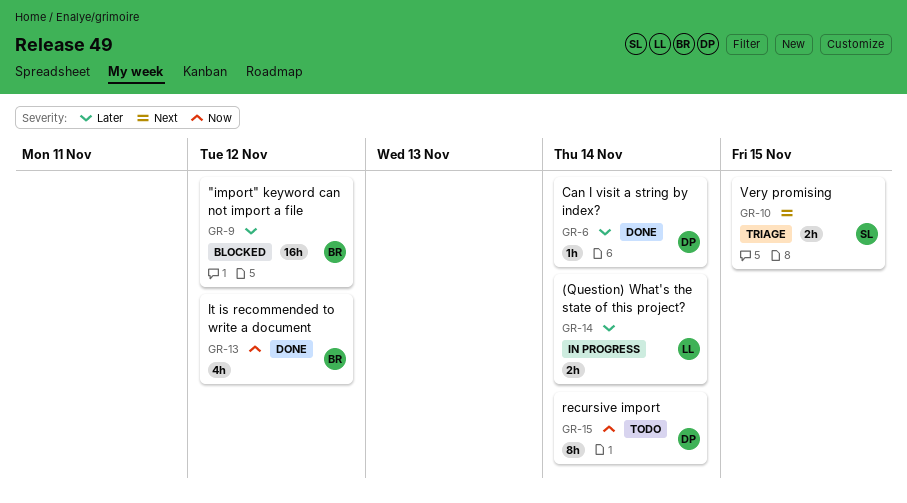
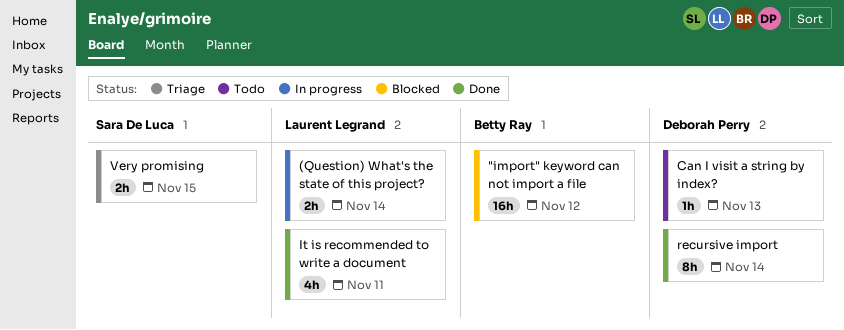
Can I visit a string by index?, status: Done -> Todo
Can I visit a string by index?, due: Nov 14 -> Nov 13
It is recommended to write a document, owner: Betty Ray -> Laurent Legrand
It is recommended to write a document, due: Nov 12 -> Nov 11
recursive import, status: Todo -> Done

